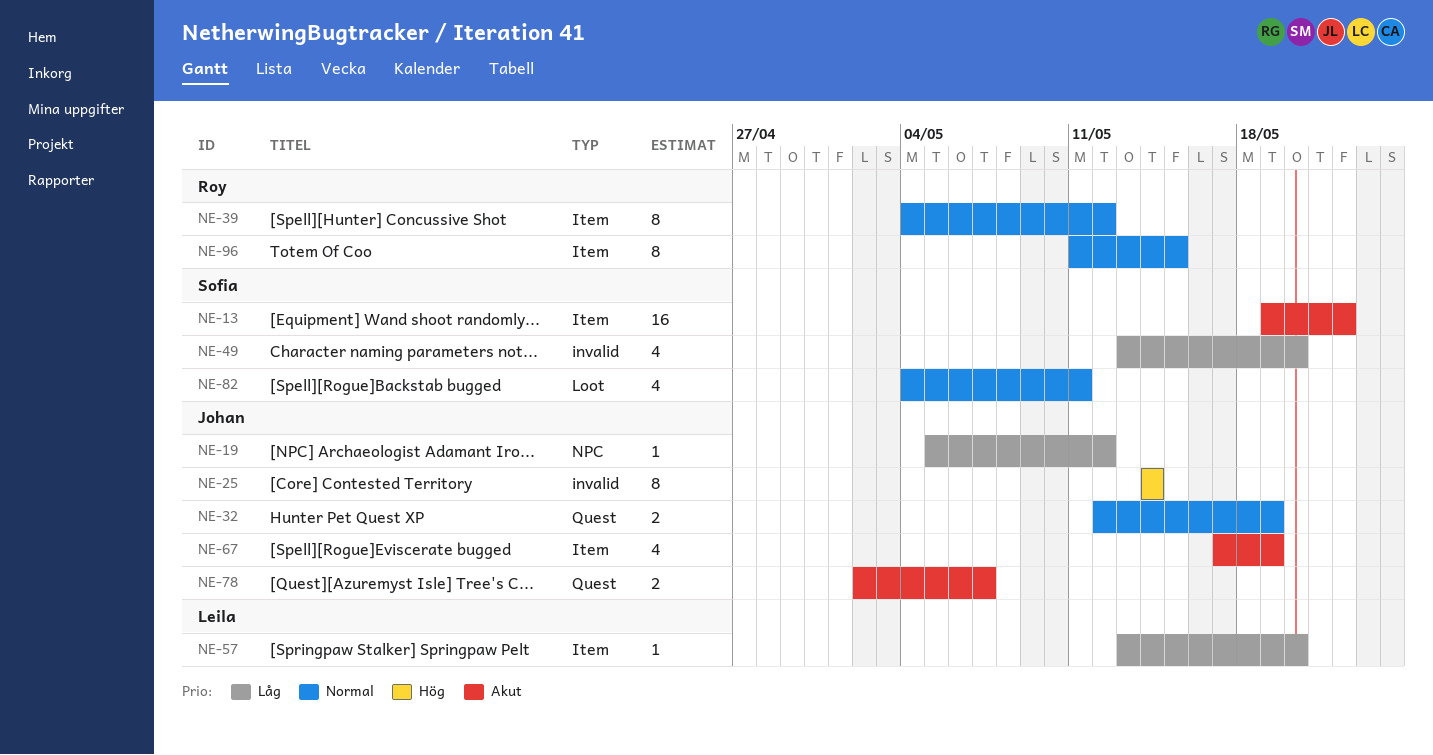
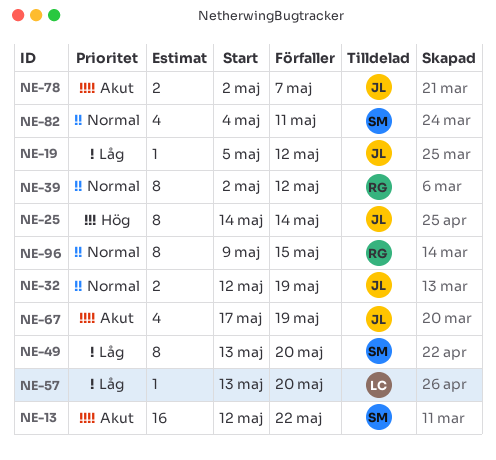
NE-13, start: May 19 -> May 12
NE-39, start: May 4 -> May 2
NE-49, estimate: 4 -> 8
NE-96, start: May 11 -> May 9

